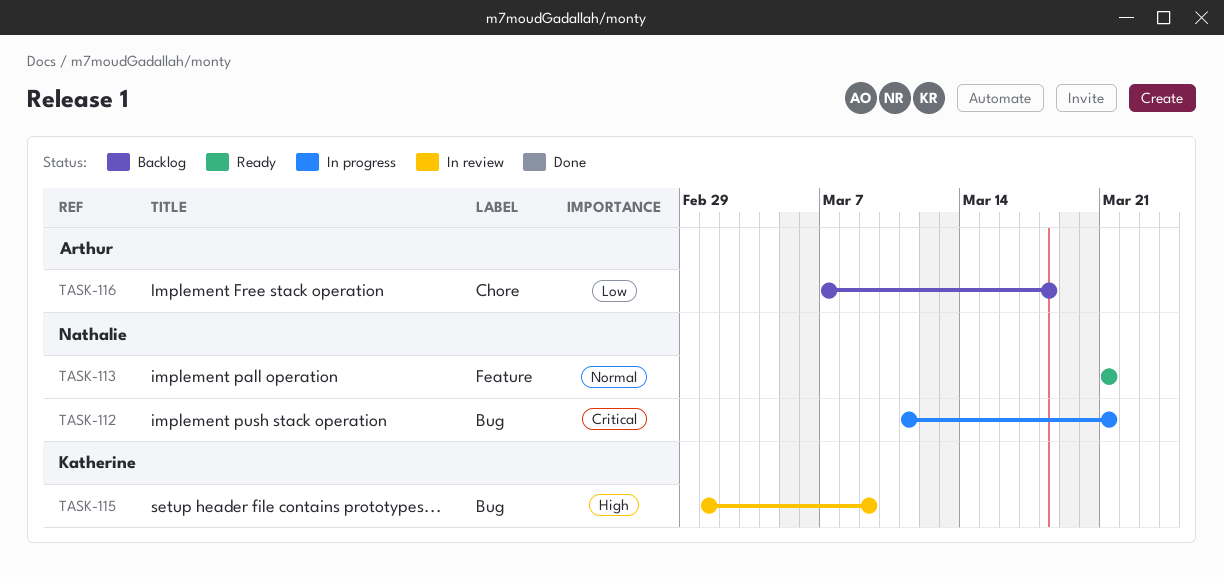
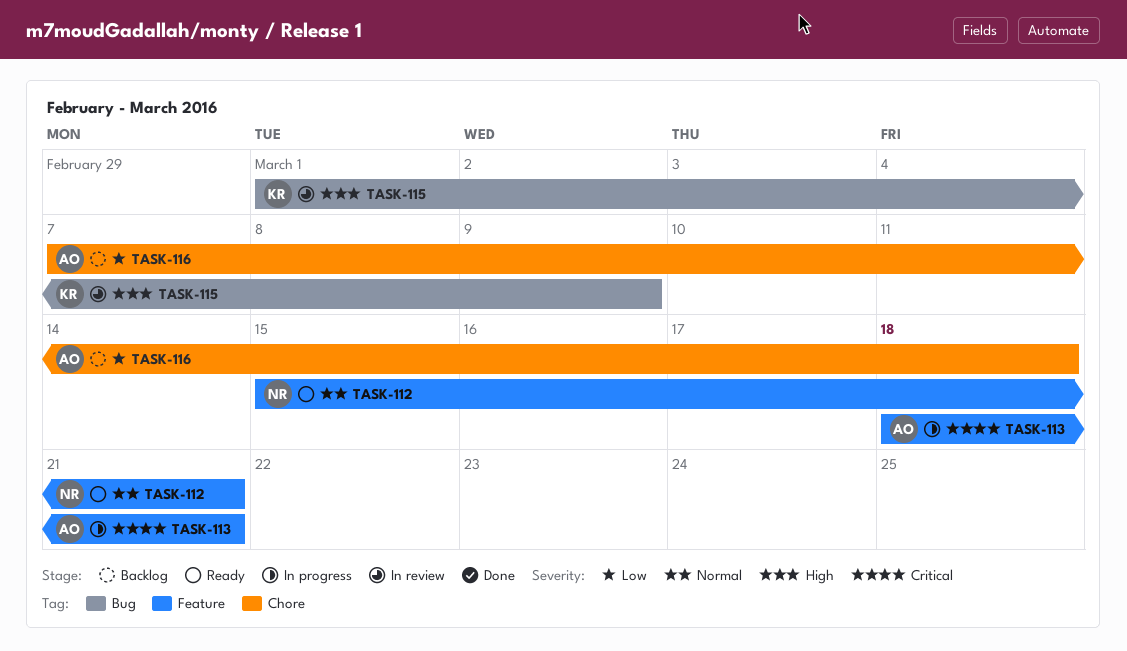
TASK-112, status: In progress -> Ready
TASK-112, priority: Critical -> Normal
TASK-112, label: Bug -> Feature
TASK-112, start: Mar 11 -> Mar 15
TASK-113, status: Ready -> In progress
TASK-113, owner: Nathalie -> Arthur
TASK-113, priority: Normal -> Critical
TASK-113, start: Mar 21 -> Mar 18

